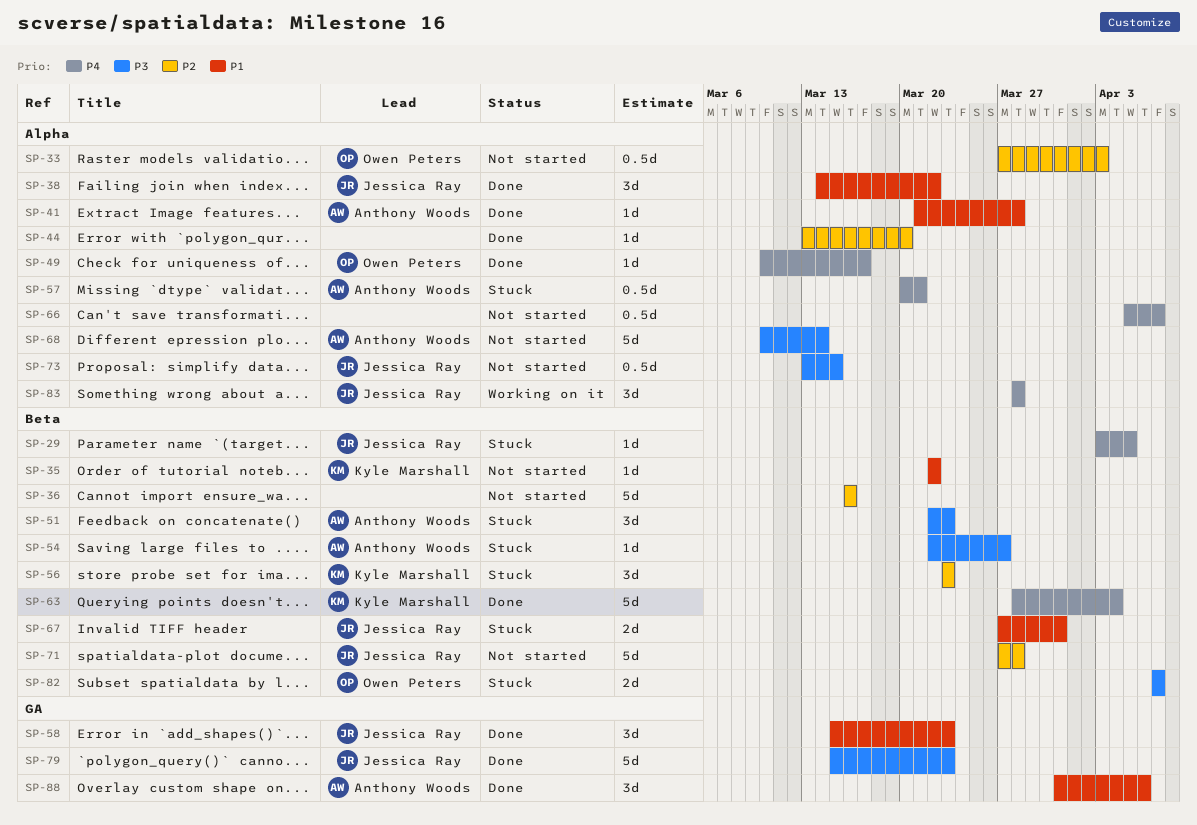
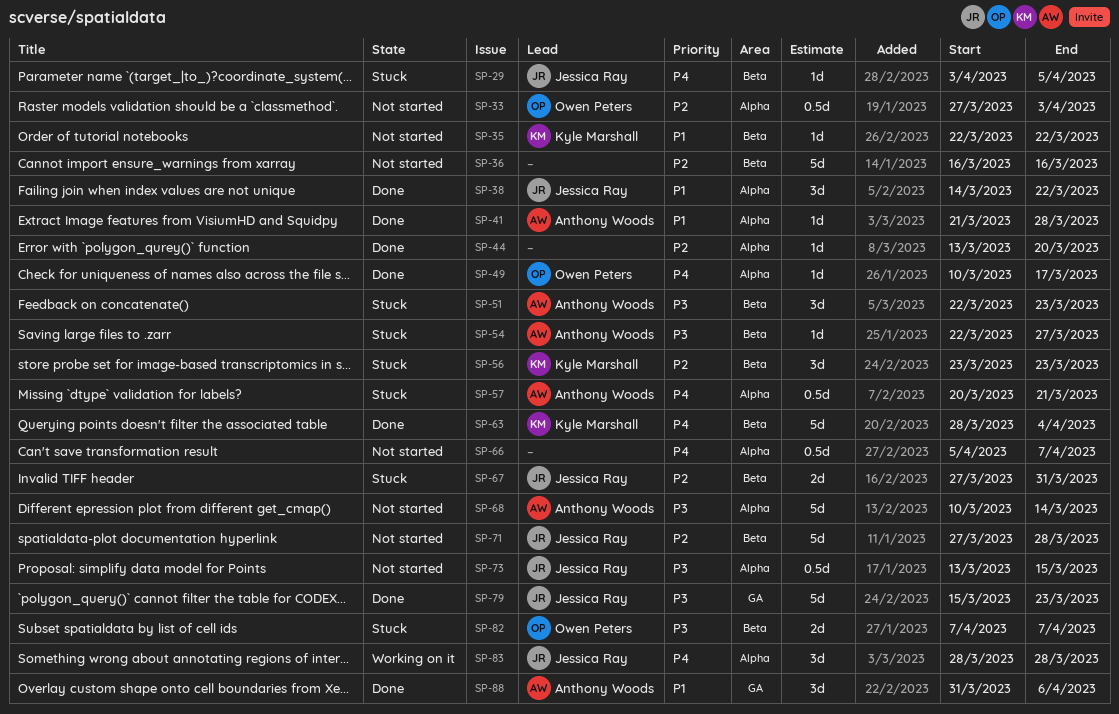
SP-58: present -> none
SP-67, priority: P1 -> P2

